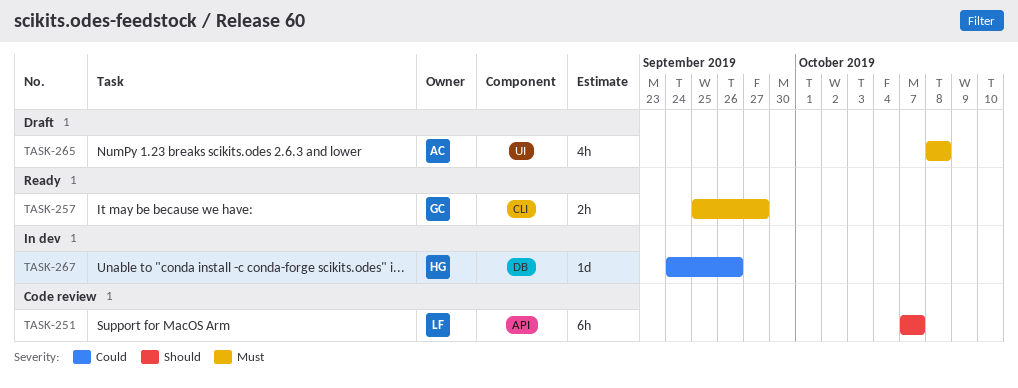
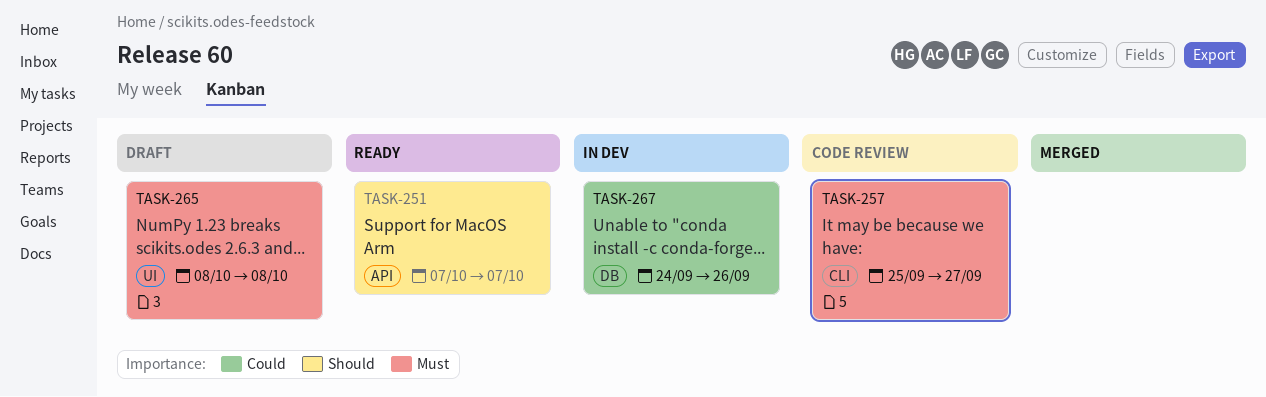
TASK-251, status: Code review -> Ready
TASK-257, status: Ready -> Code review

